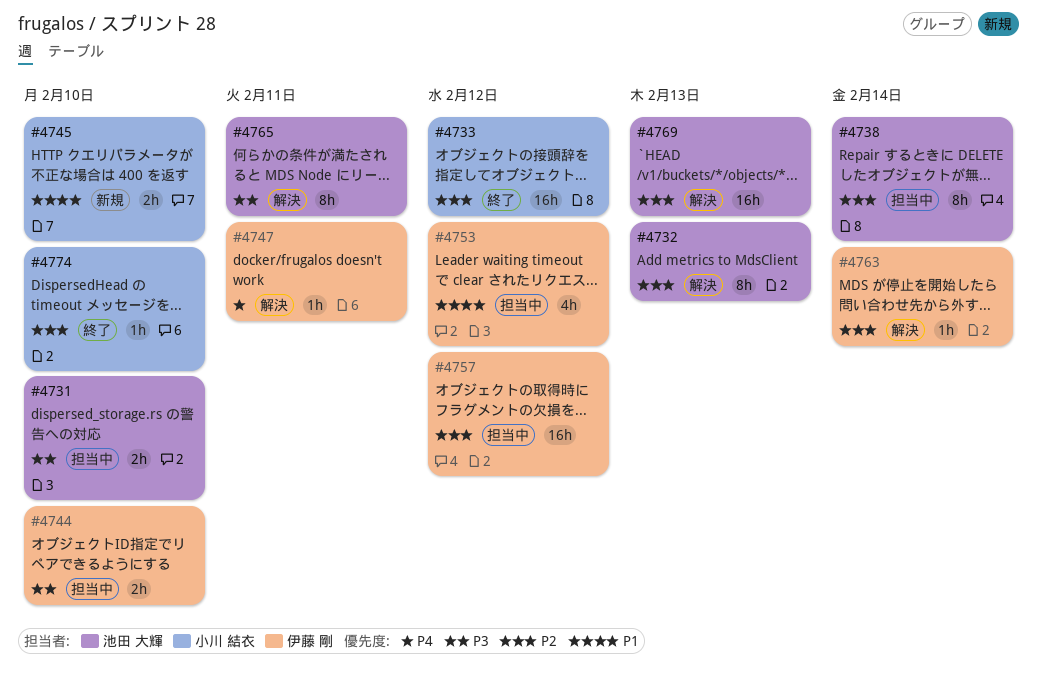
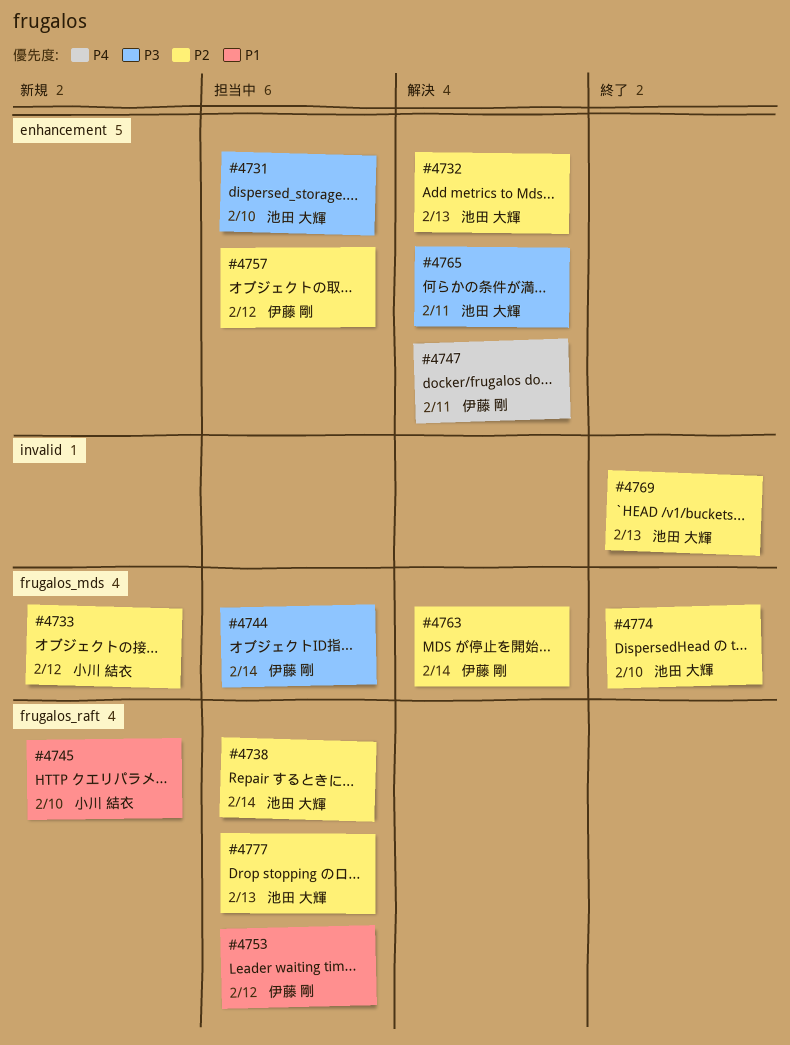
#4733, status: 終了 -> 新規
#4744, due: Feb 10 -> Feb 14
#4769, status: 解決 -> 終了
#4774, owner: 小川 結衣 -> 池田 大輝
#4777: none -> present

